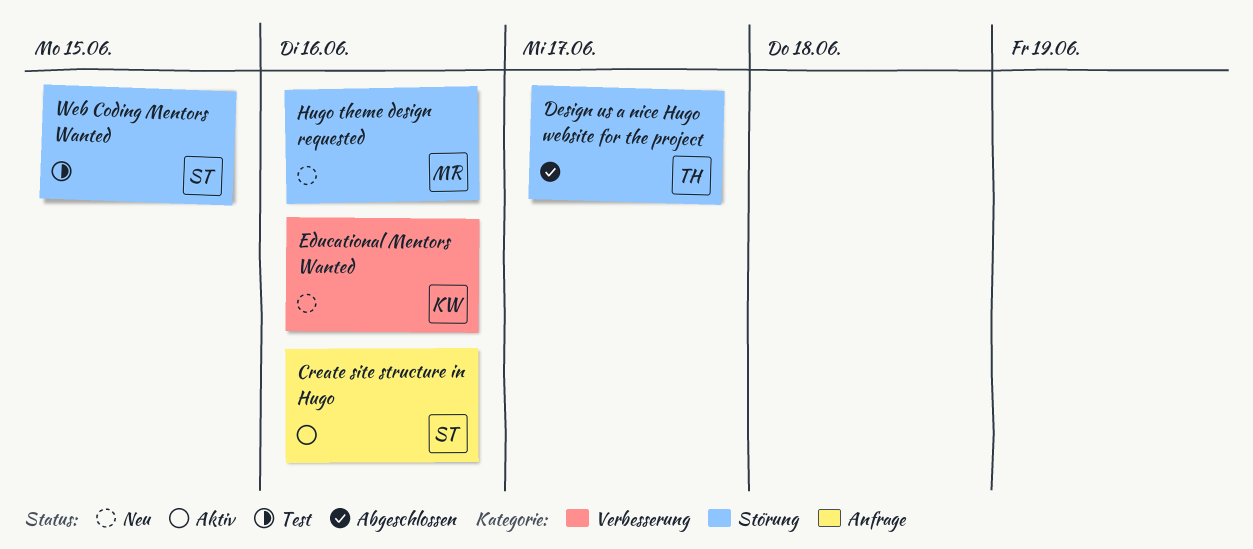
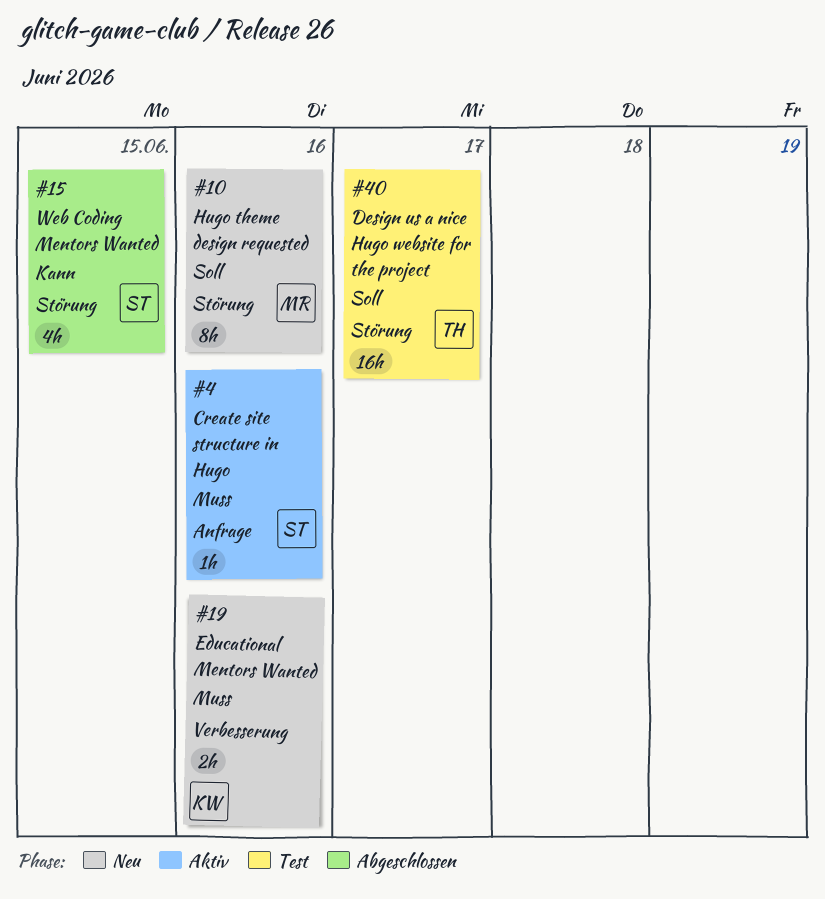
Design us a nice Hugo website for the project, status: Abgeschlossen -> Test
Web Coding Mentors Wanted, status: Test -> Abgeschlossen

